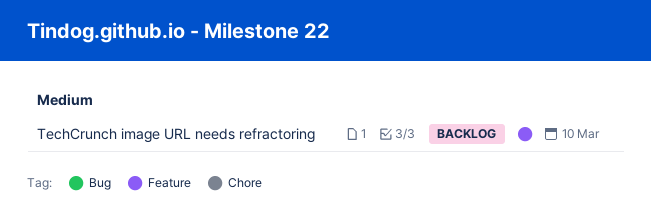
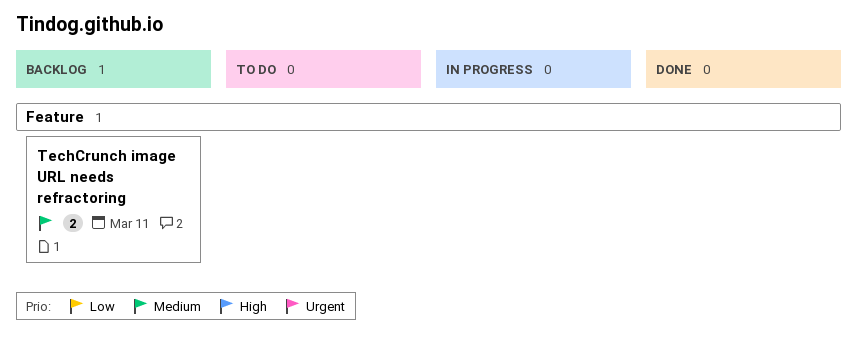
TechCrunch image URL needs refractoring, due: Mar 10 -> Mar 11

